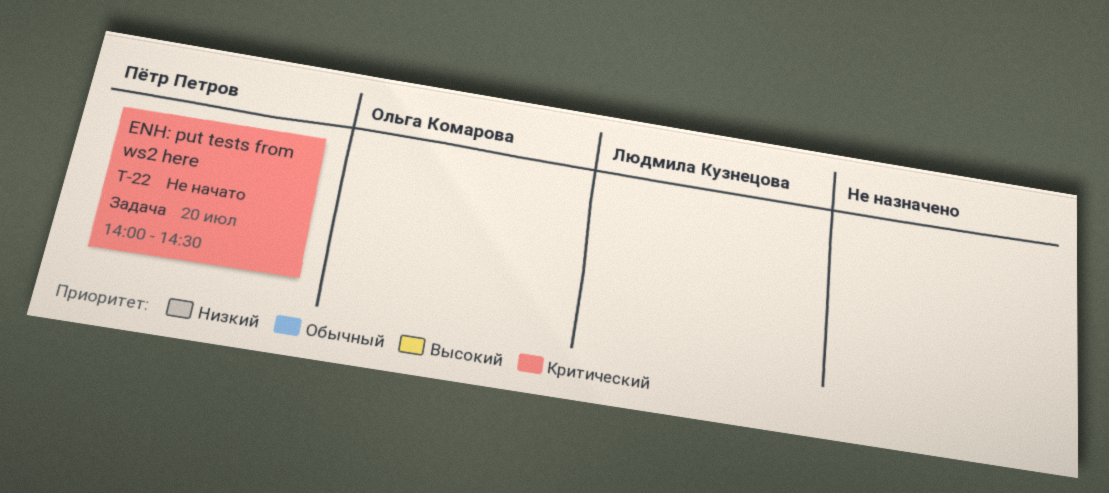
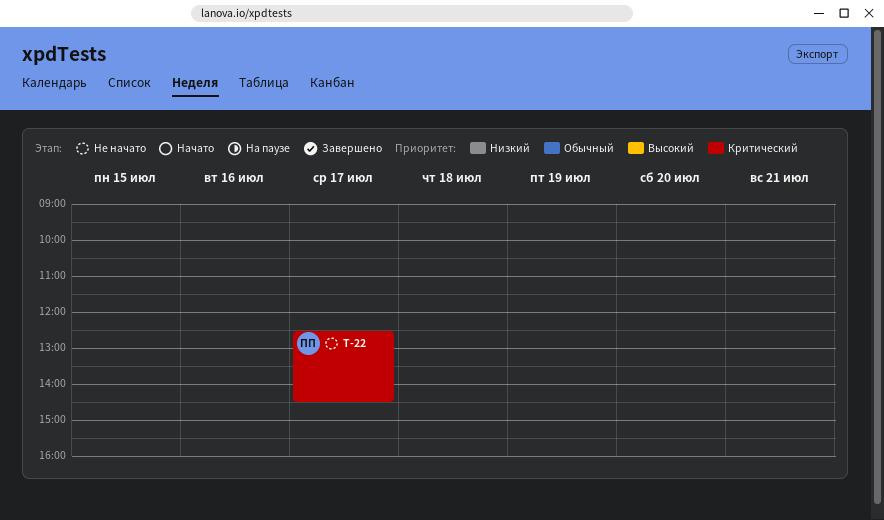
T-22, day: Jul 20 -> Jul 17
T-22, begins: 14:00 -> 12:30

